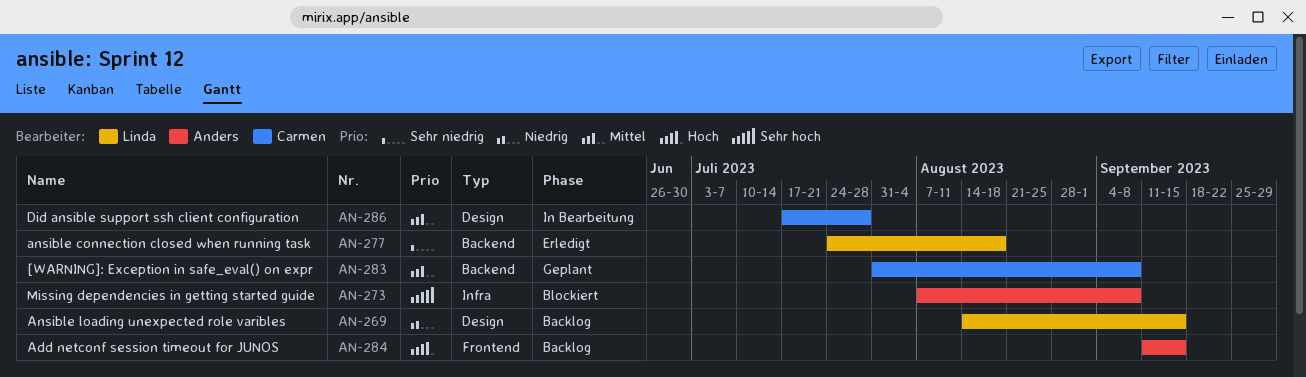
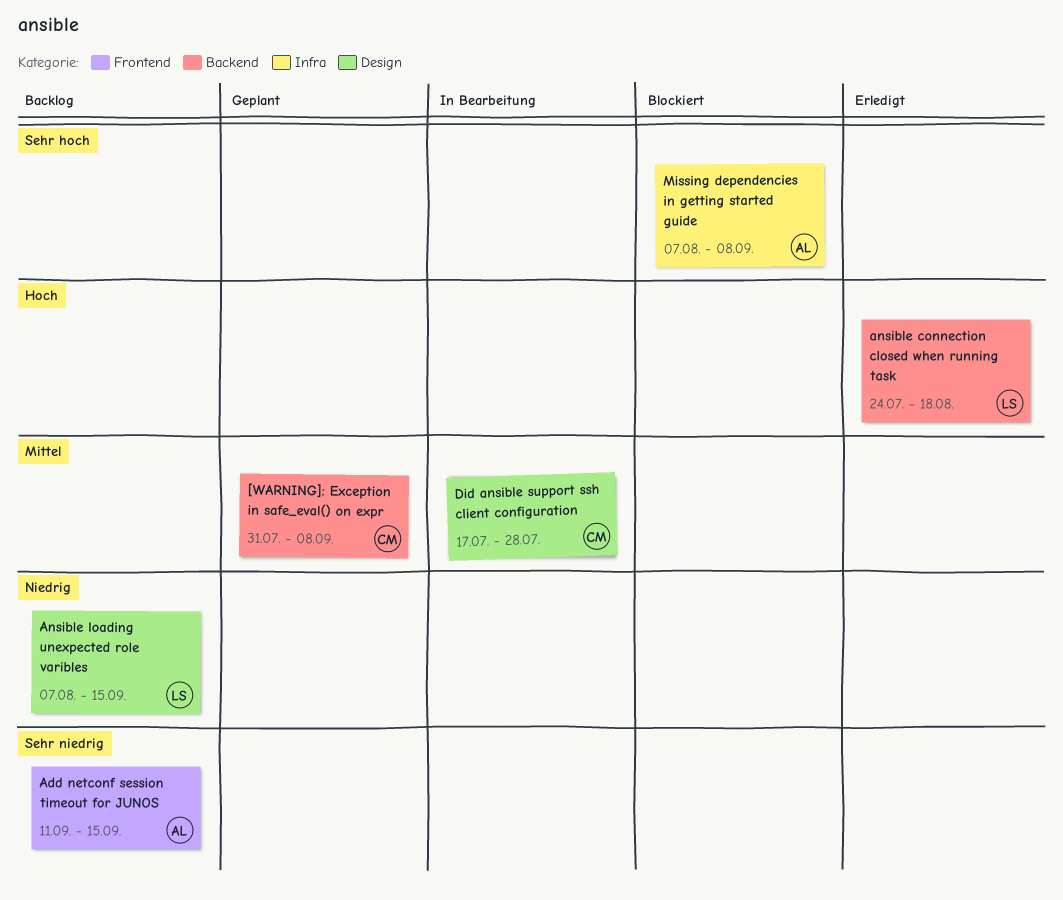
Add netconf session timeout for JUNOS, priority: Hoch -> Sehr niedrig
ansible connection closed when running task, priority: Sehr niedrig -> Hoch
Ansible loading unexpected role varibles, start: Aug 14 -> Aug 7

